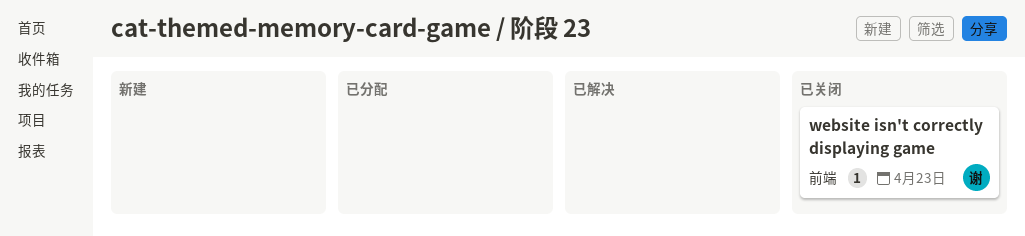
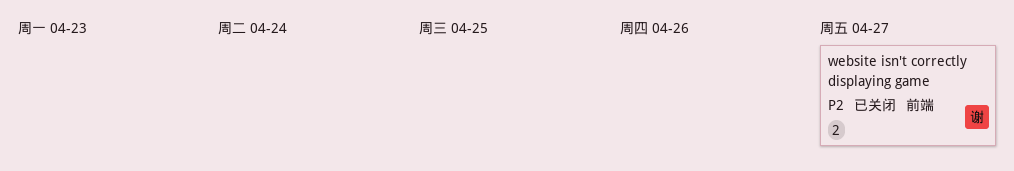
website isn't correctly displaying game, estimate: 1 -> 2
website isn't correctly displaying game, due: Apr 23 -> Apr 27

